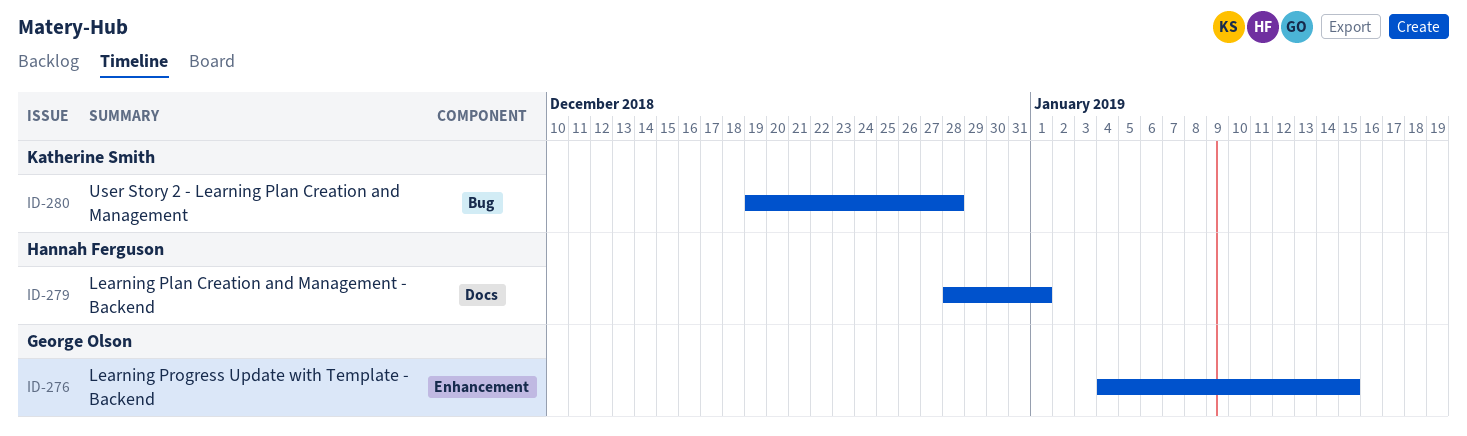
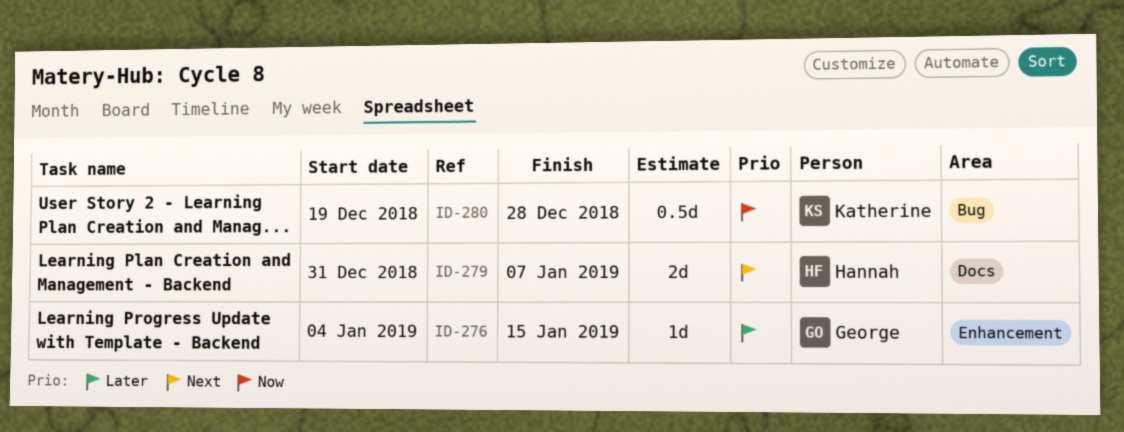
ID-279, start: Dec 28 -> Dec 31
ID-279, due: Jan 1 -> Jan 7

